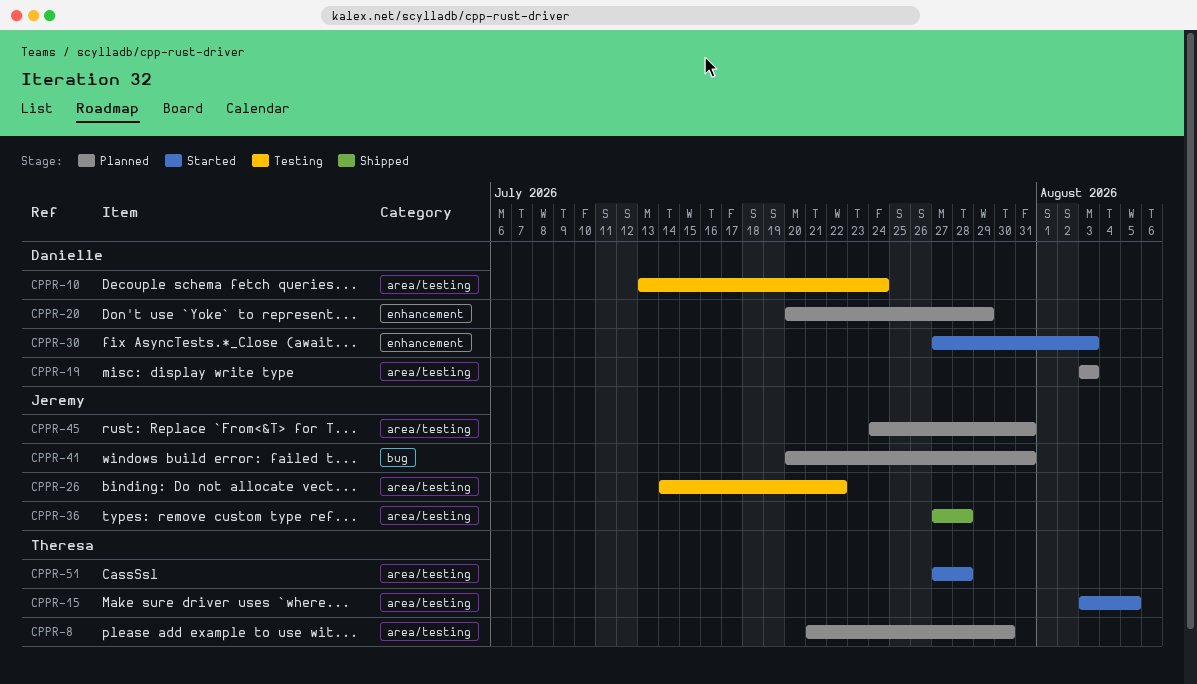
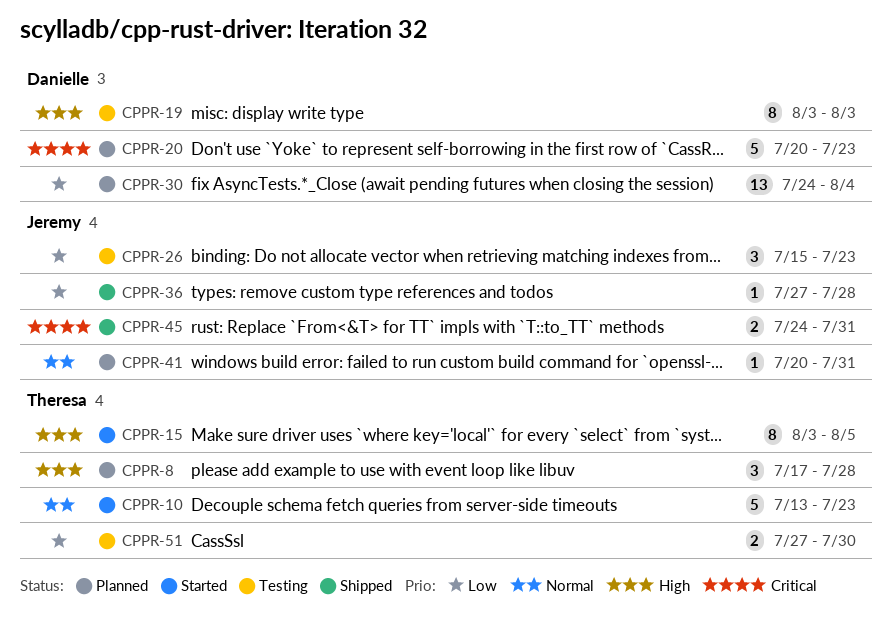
CPPR-8, start: Jul 21 -> Jul 17
CPPR-8, due: Jul 30 -> Jul 28
CPPR-10, status: Testing -> Started
CPPR-10, owner: Danielle -> Theresa
CPPR-10, due: Jul 24 -> Jul 23
CPPR-19, status: Planned -> Testing
CPPR-20, due: Jul 29 -> Jul 23
CPPR-26, start: Jul 14 -> Jul 15
CPPR-26, due: Jul 22 -> Jul 23
CPPR-30, status: Started -> Planned
CPPR-30, start: Jul 27 -> Jul 24
CPPR-30, due: Aug 3 -> Aug 4
CPPR-45, status: Planned -> Shipped
CPPR-51, status: Started -> Testing
CPPR-51, due: Jul 28 -> Jul 30

